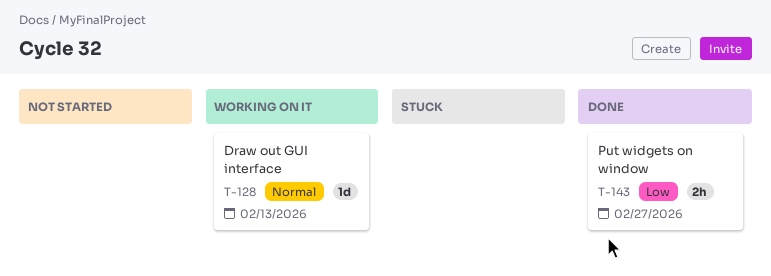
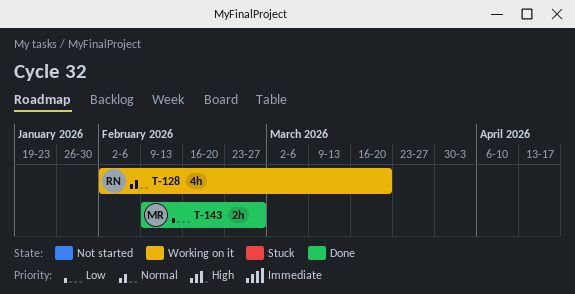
T-128, estimate: 1d -> 4h
T-128, due: Feb 13 -> Mar 20

